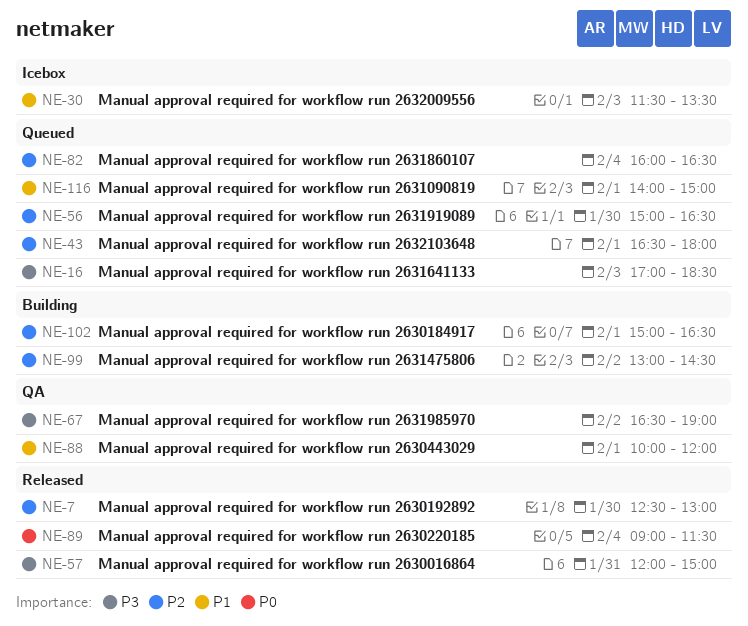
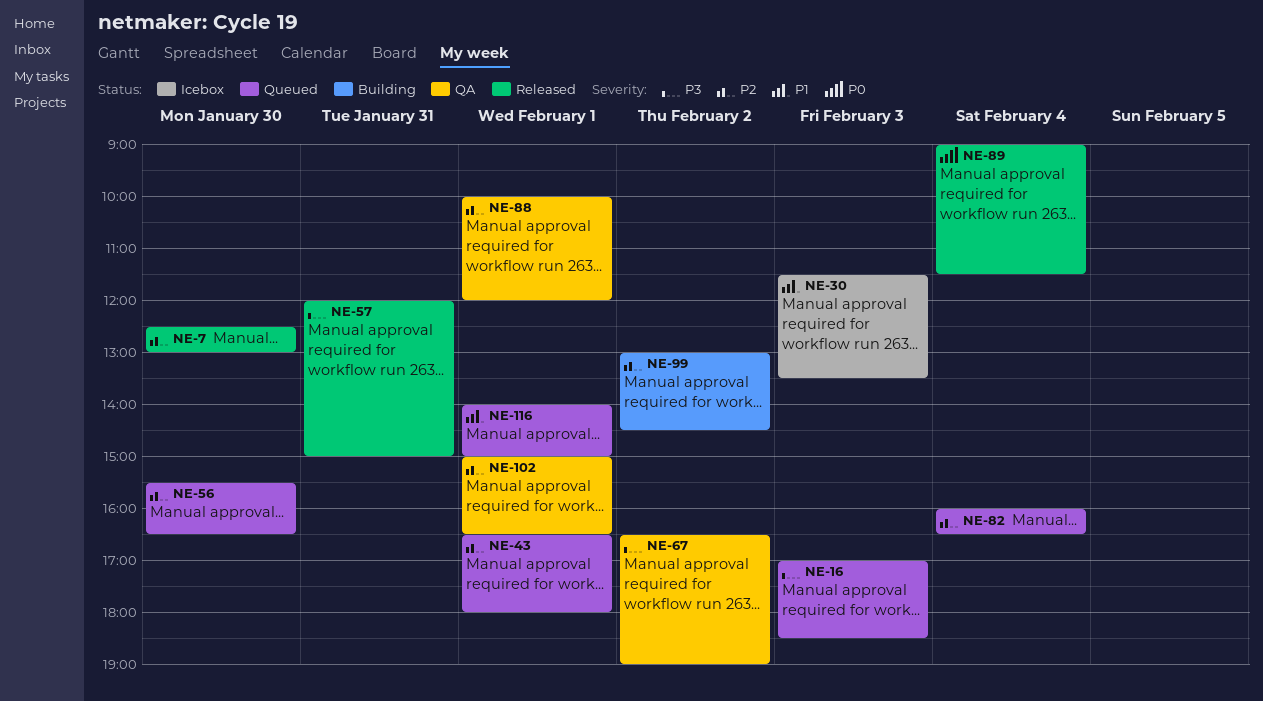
NE-56, begins: 15:00 -> 15:30
NE-88, priority: P1 -> P2
NE-102, status: Building -> QA

